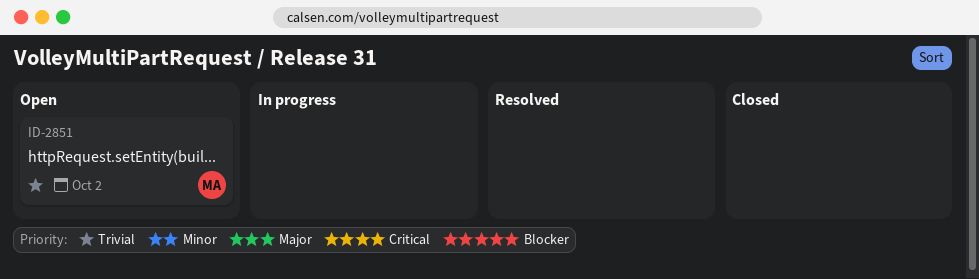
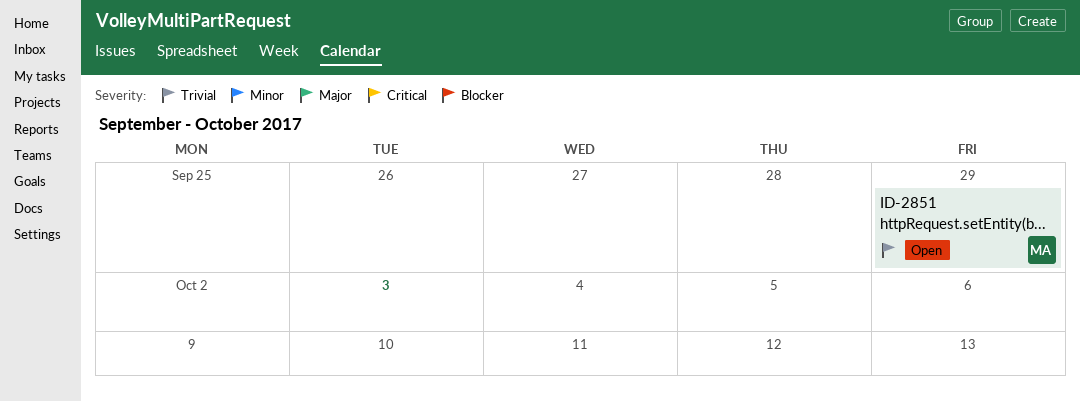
ID-2851, due: Oct 2 -> Sep 29

